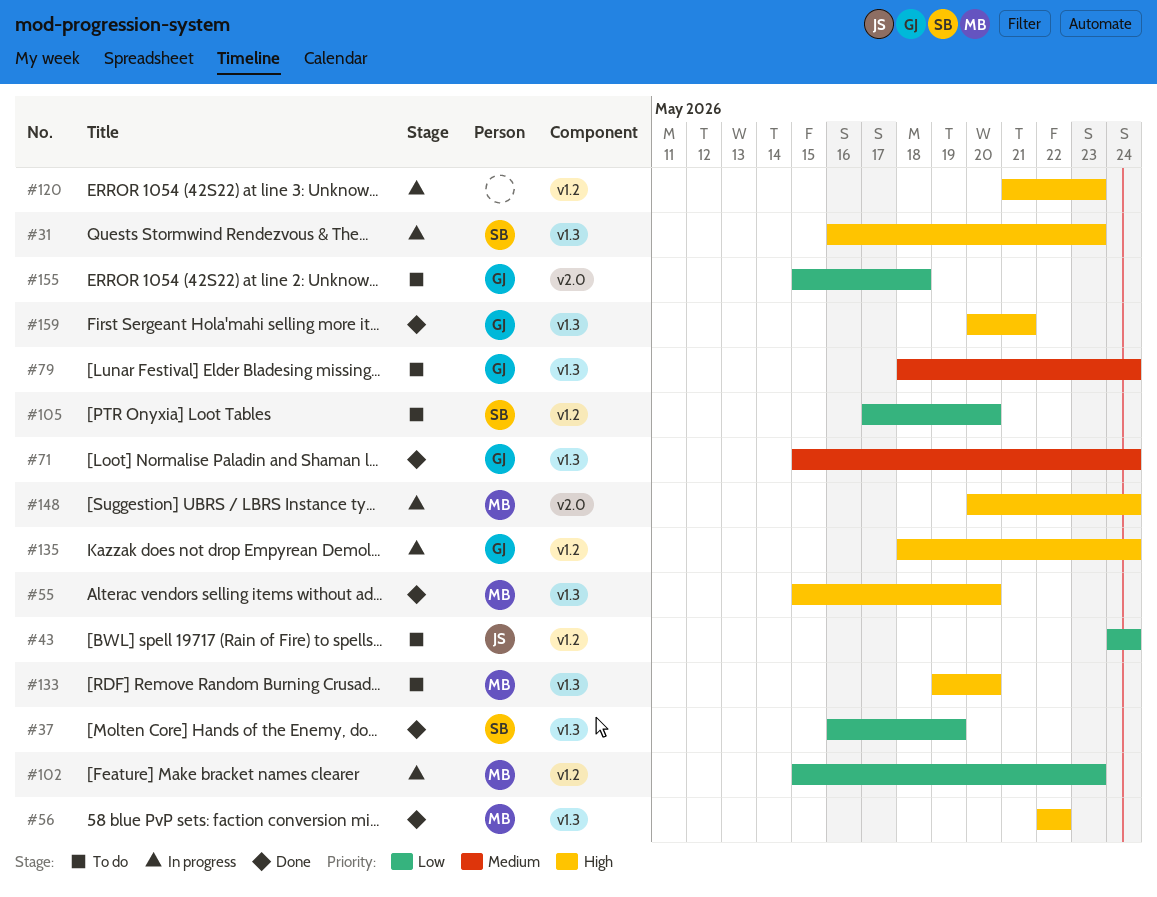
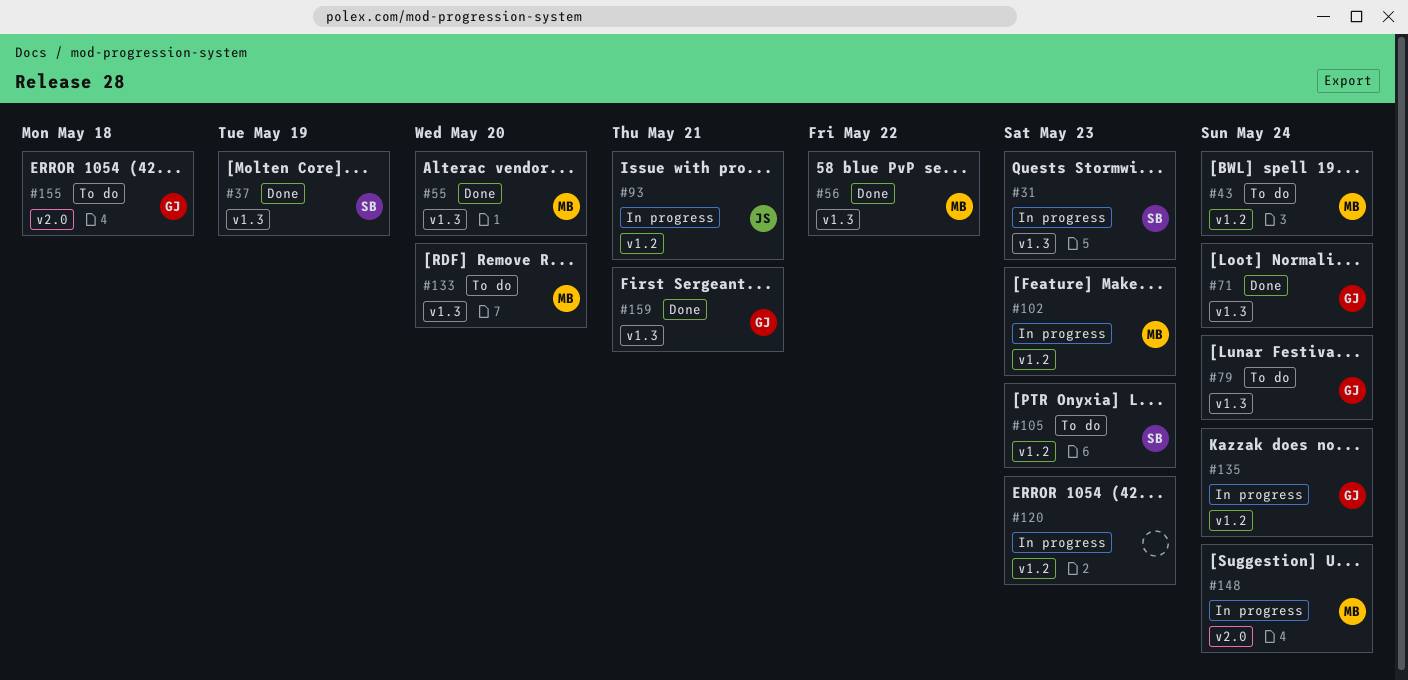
#43, owner: JS -> MB
#93: none -> present
#105, due: May 20 -> May 23

